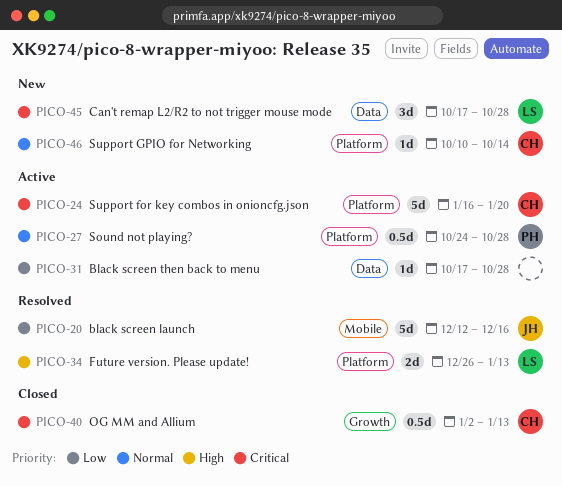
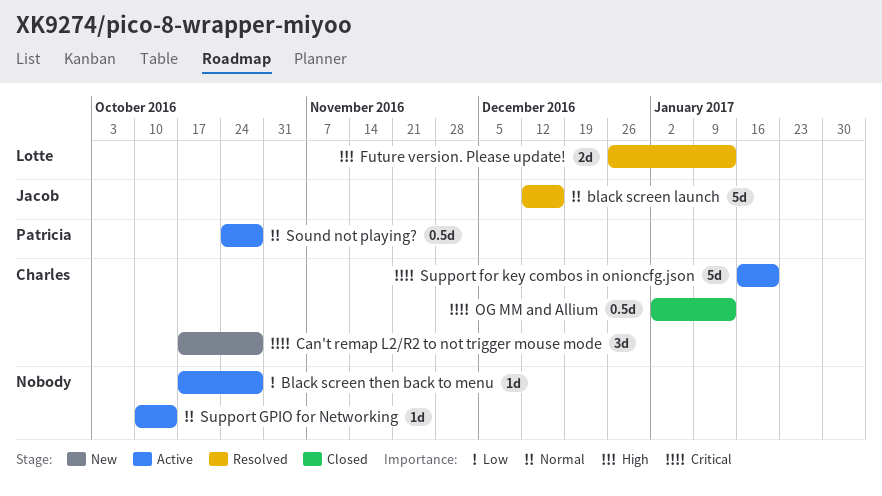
black screen launch, priority: Low -> Normal
Can't remap L2/R2 to not trigger mouse mode, owner: Lotte -> Charles
Support GPIO for Networking, status: New -> Active
Support GPIO for Networking, owner: Charles -> none

